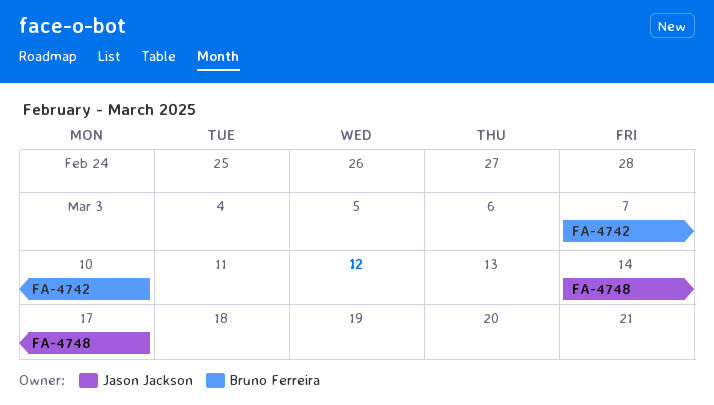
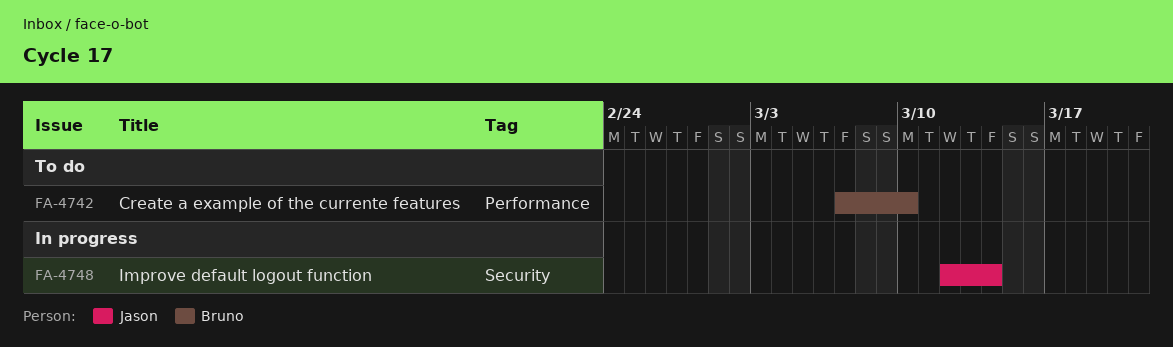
FA-4748, start: Mar 14 -> Mar 12
FA-4748, due: Mar 17 -> Mar 14

